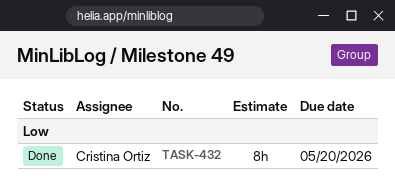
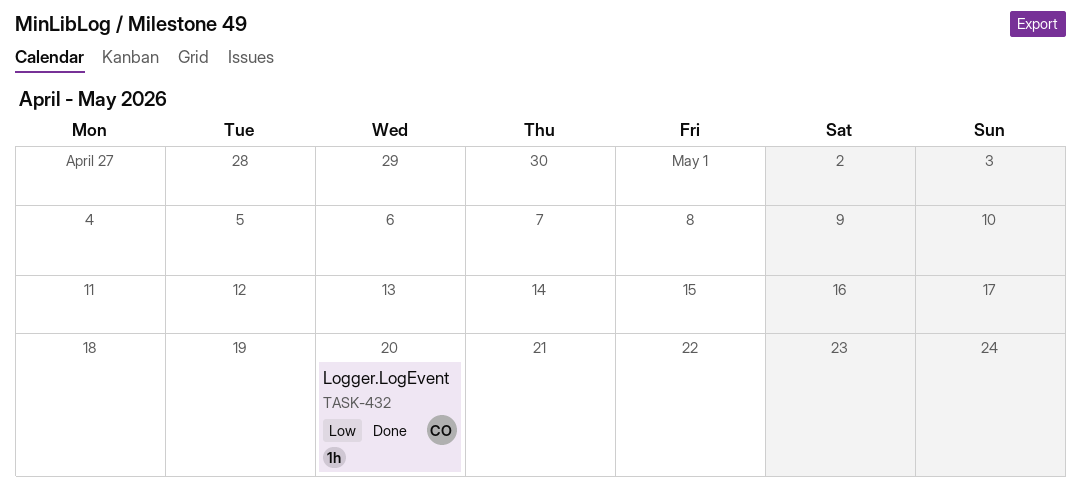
TASK-432, estimate: 8h -> 1h

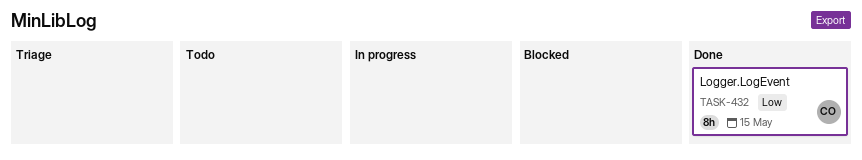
TASK-432, estimate: 1h -> 8h
TASK-432, due: May 20 -> May 15

